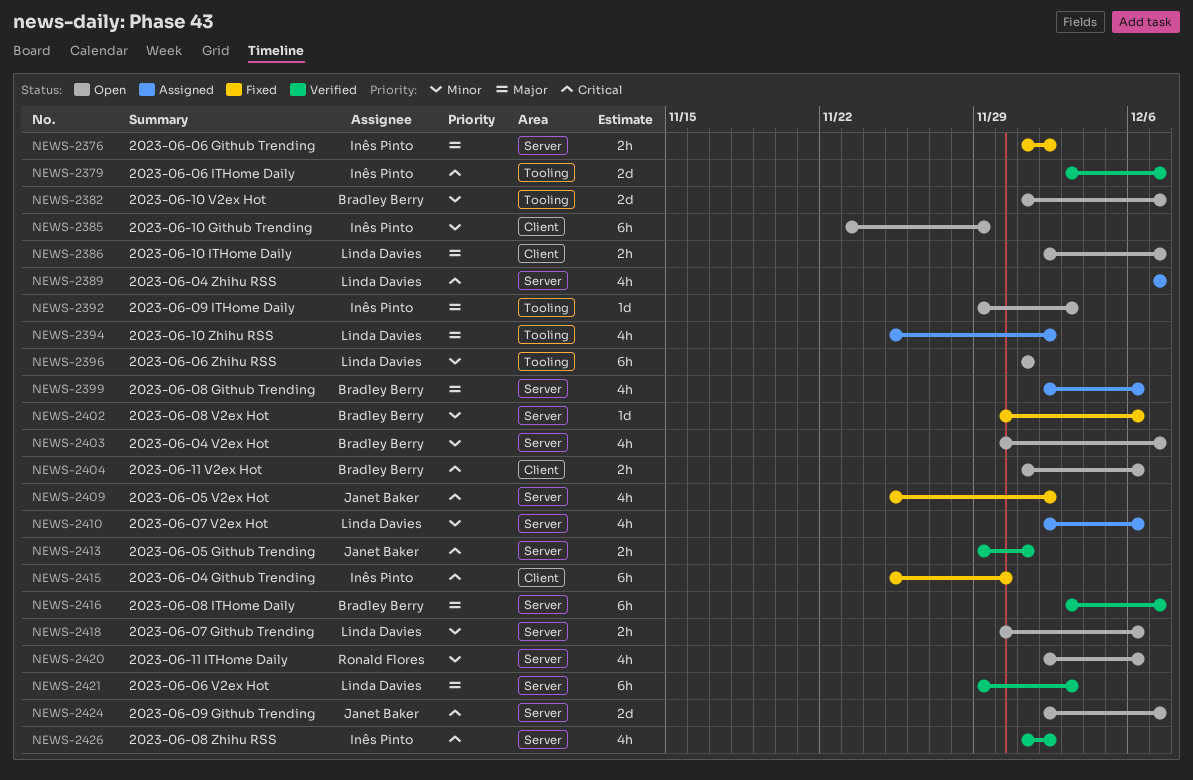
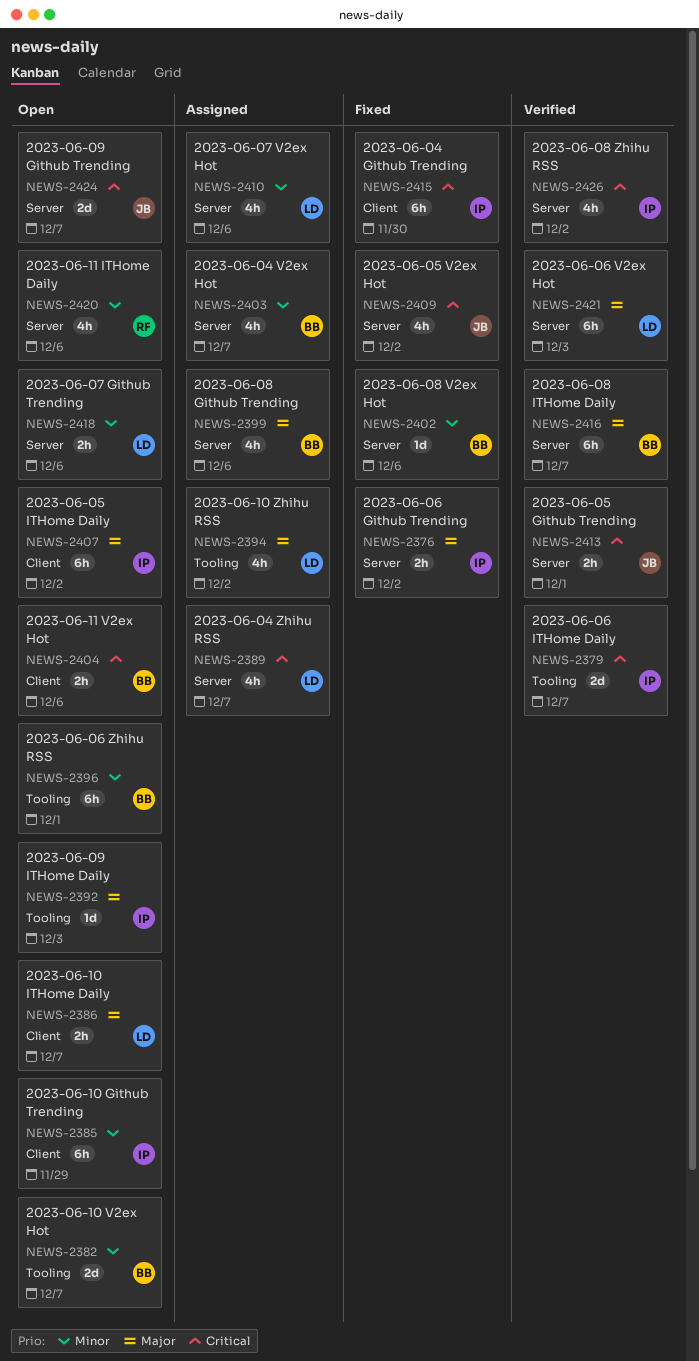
NEWS-2396, owner: Linda Davies -> Bradley Berry
NEWS-2403, status: Open -> Assigned
NEWS-2407: none -> present

